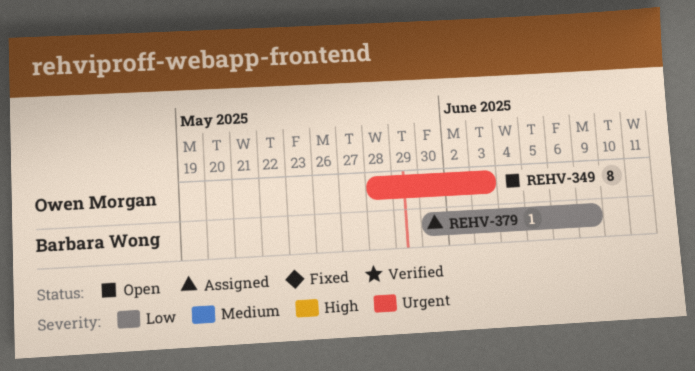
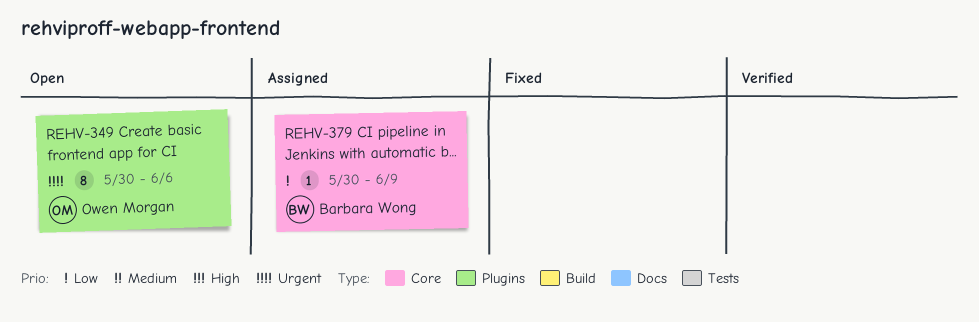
REHV-349, start: May 28 -> May 30
REHV-349, due: Jun 3 -> Jun 6

